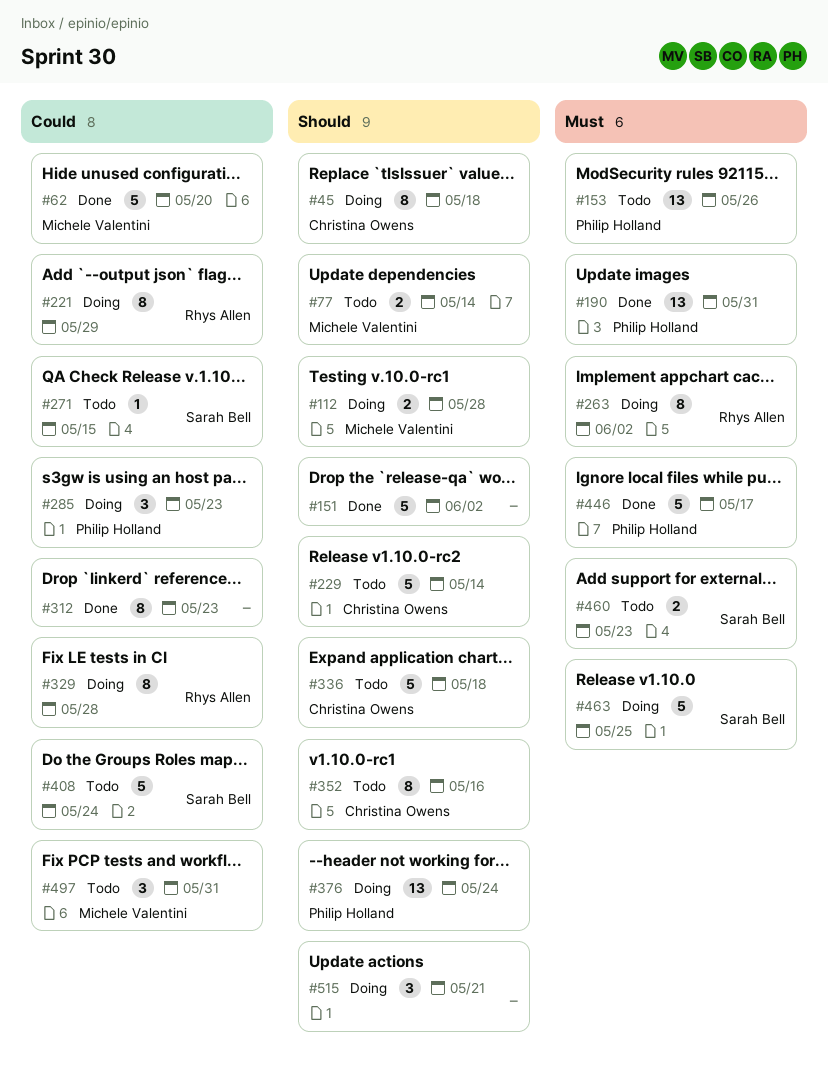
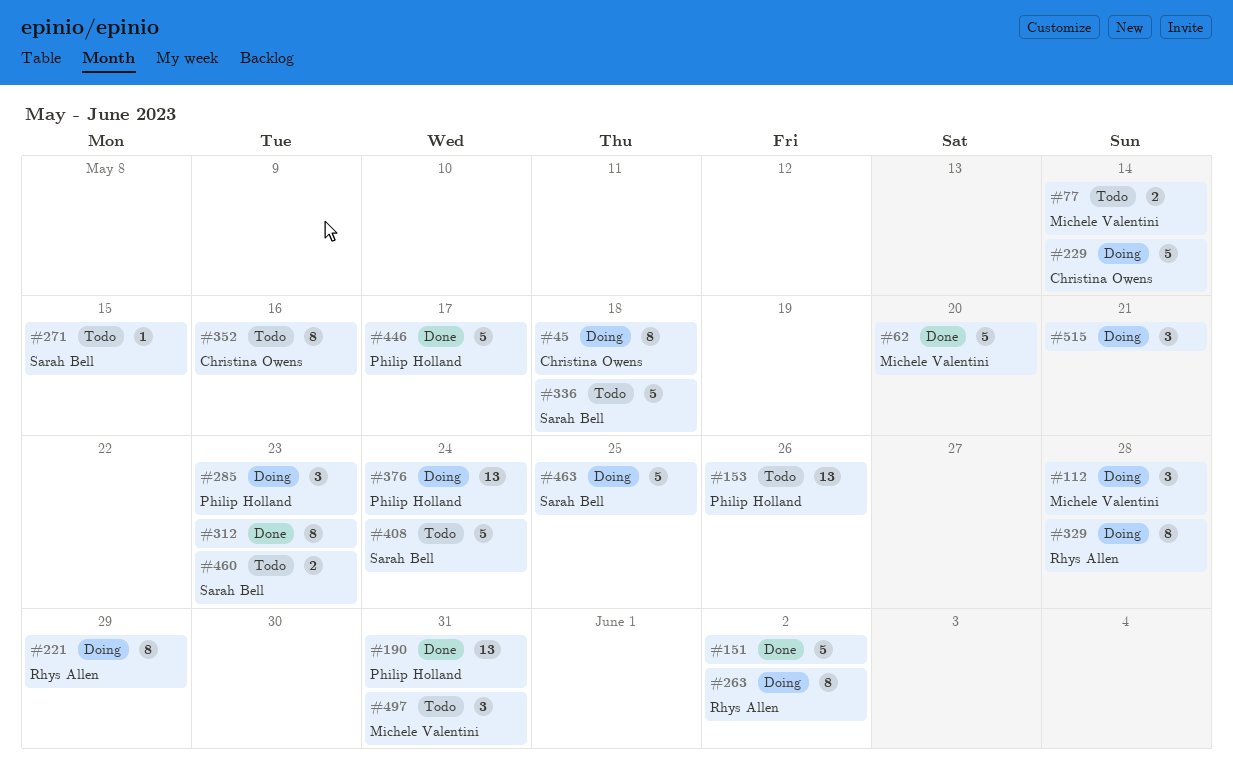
#112, estimate: 2 -> 3
#229, status: Todo -> Doing
#336, owner: Christina Owens -> Sarah Bell

